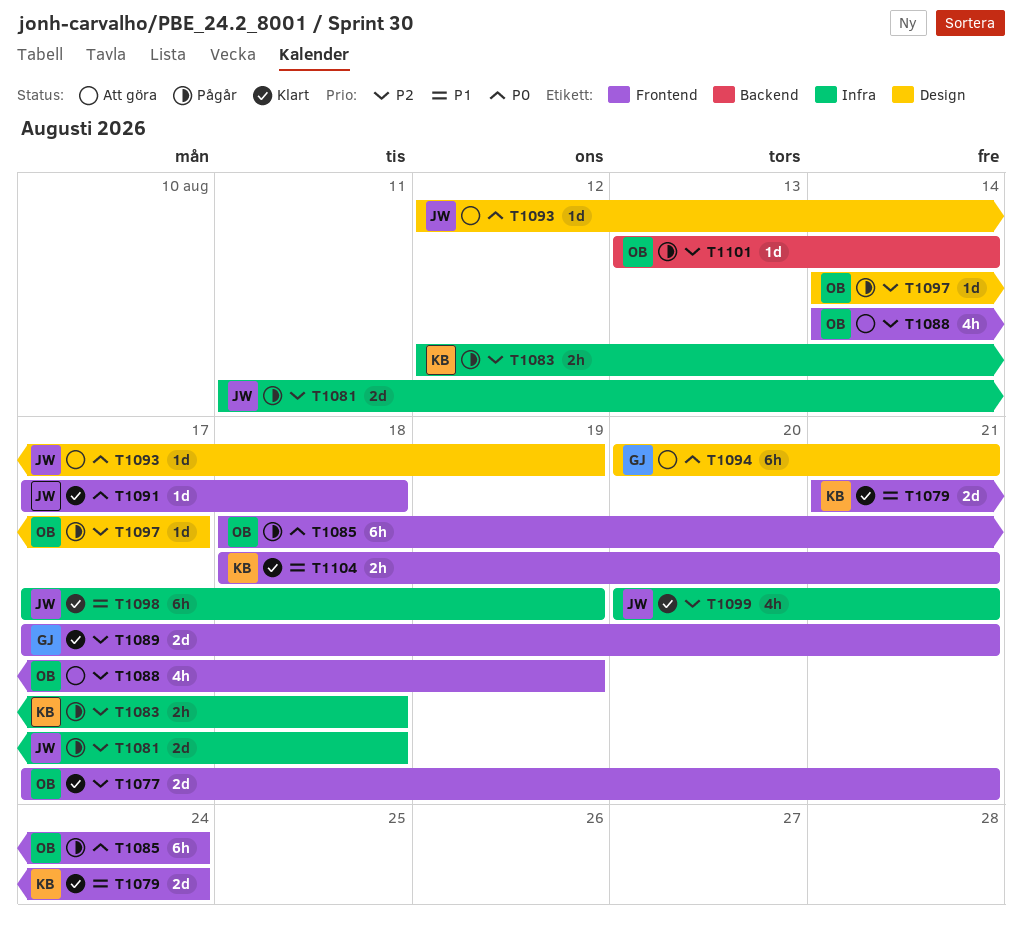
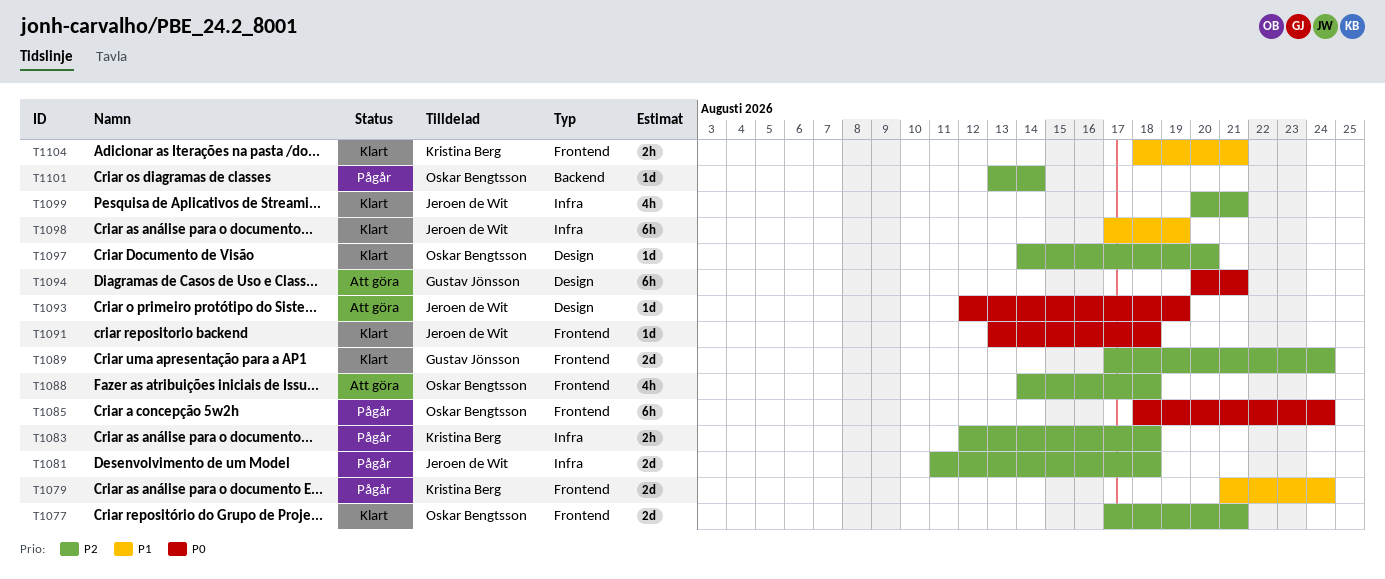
T1079, status: Klart -> Pågår
T1088, due: Aug 19 -> Aug 18
T1089, due: Aug 21 -> Aug 24
T1091, start: Aug 17 -> Aug 13
T1097, status: Pågår -> Klart
T1097, due: Aug 17 -> Aug 20

